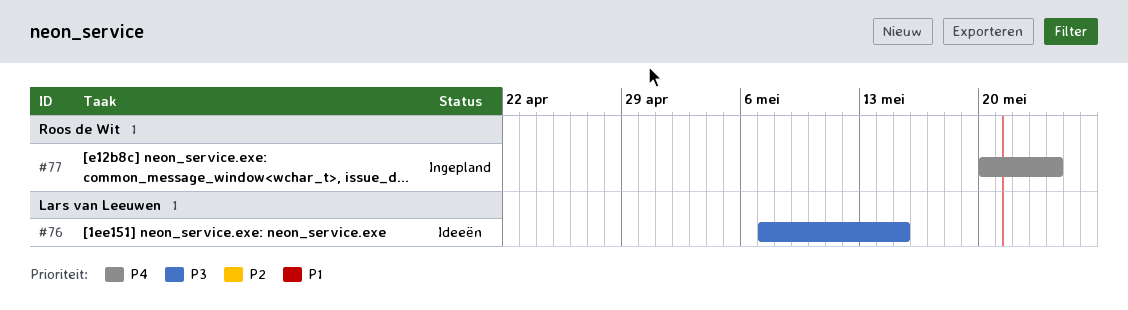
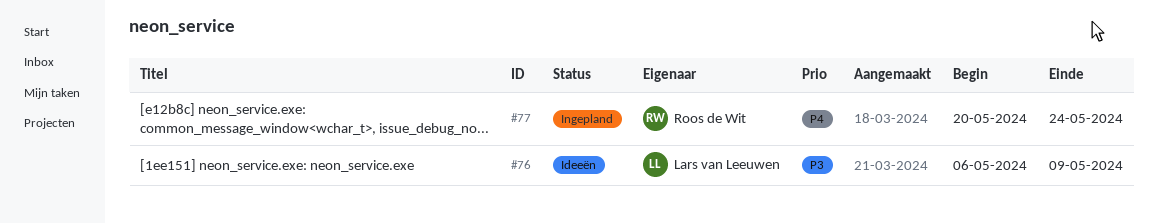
#76, start: May 7 -> May 6
#76, due: May 15 -> May 9

